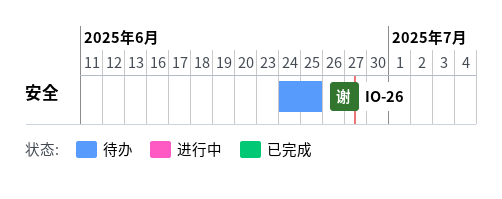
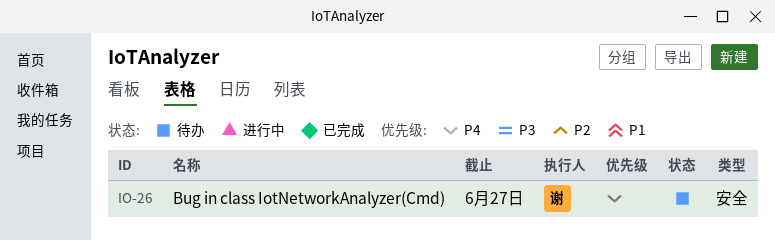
IO-26, due: Jun 25 -> Jun 27

